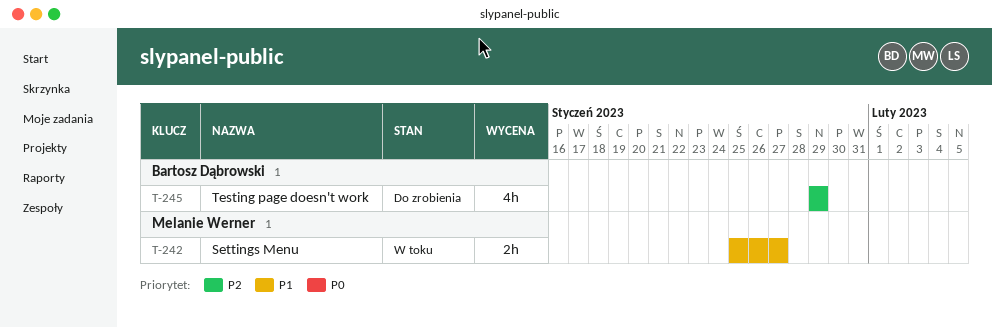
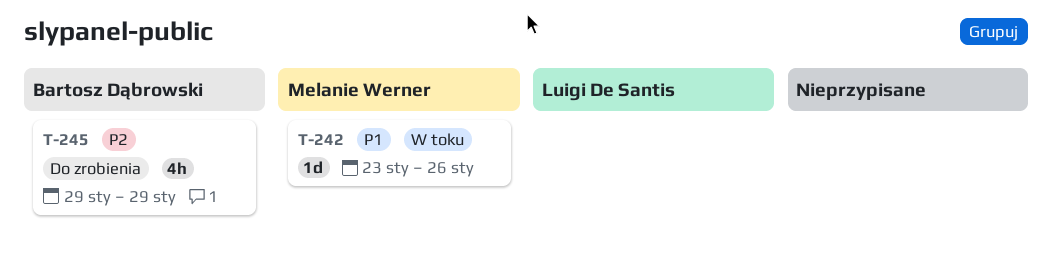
T-242, estimate: 2h -> 1d
T-242, start: Jan 25 -> Jan 23
T-242, due: Jan 27 -> Jan 26

